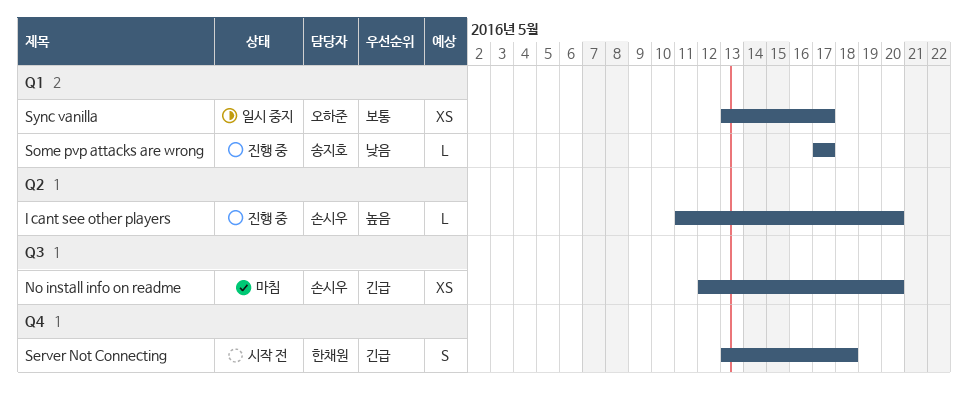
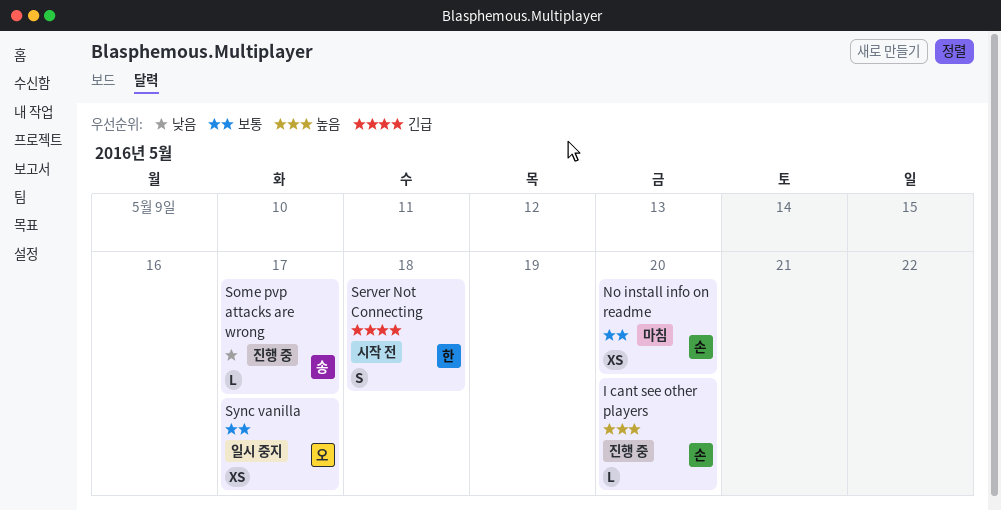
No install info on readme, priority: 긴급 -> 보통

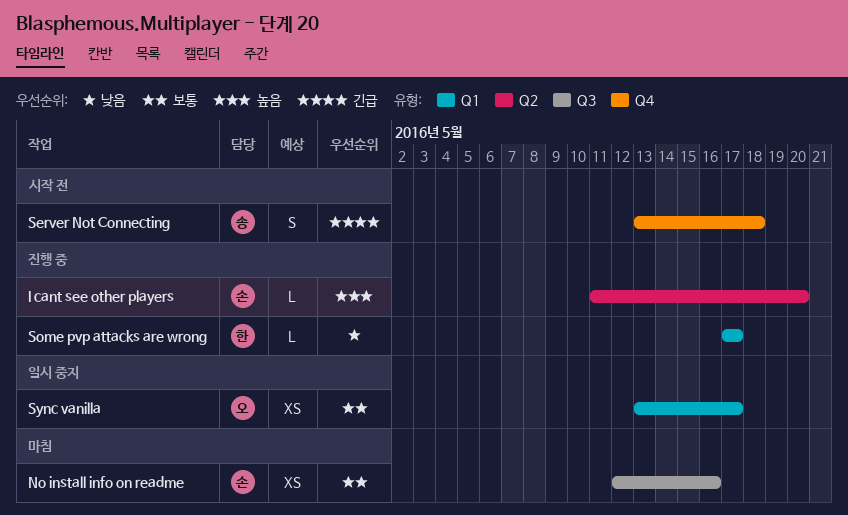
No install info on readme, due: May 20 -> May 16
Server Not Connecting, owner: 한 -> 송
Some pvp attacks are wrong, owner: 송 -> 한

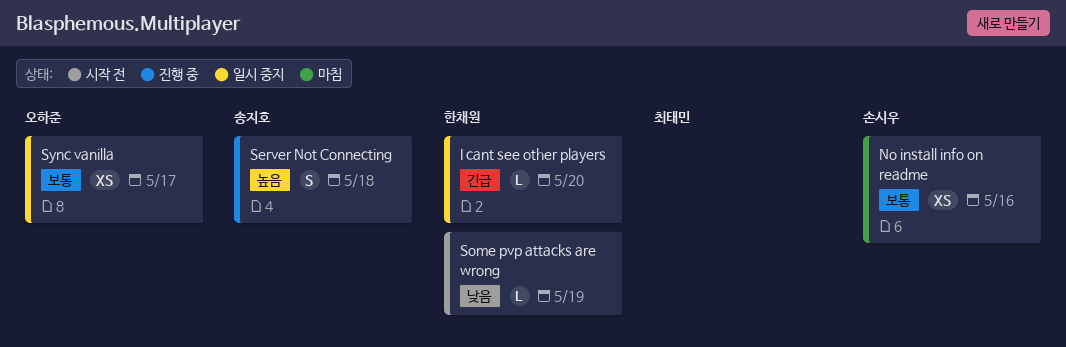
I cant see other players, status: 진행 중 -> 일시 중지
I cant see other players, owner: 손시우 -> 한채원
I cant see other players, priority: 높음 -> 긴급
Server Not Connecting, status: 시작 전 -> 진행 중
Server Not Connecting, priority: 긴급 -> 높음
Some pvp attacks are wrong, status: 진행 중 -> 시작 전
Some pvp attacks are wrong, due: May 17 -> May 19

